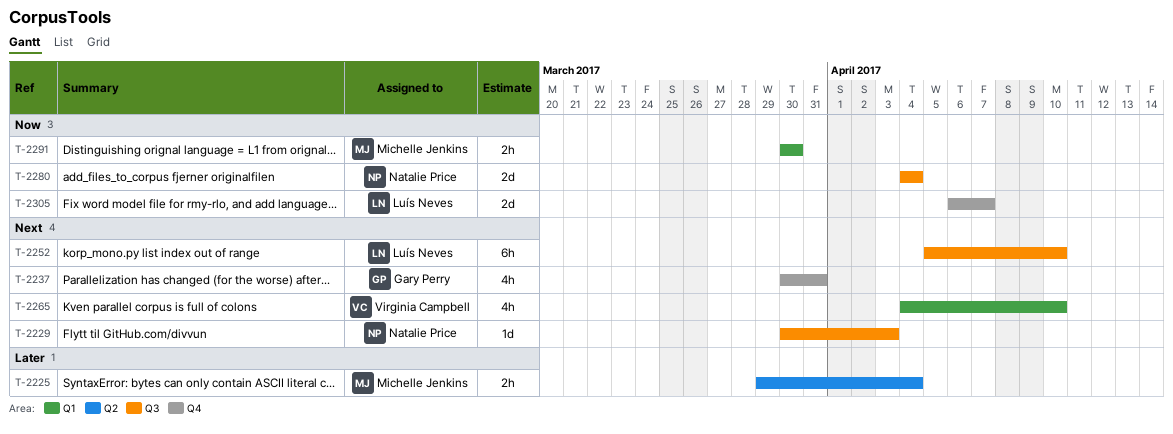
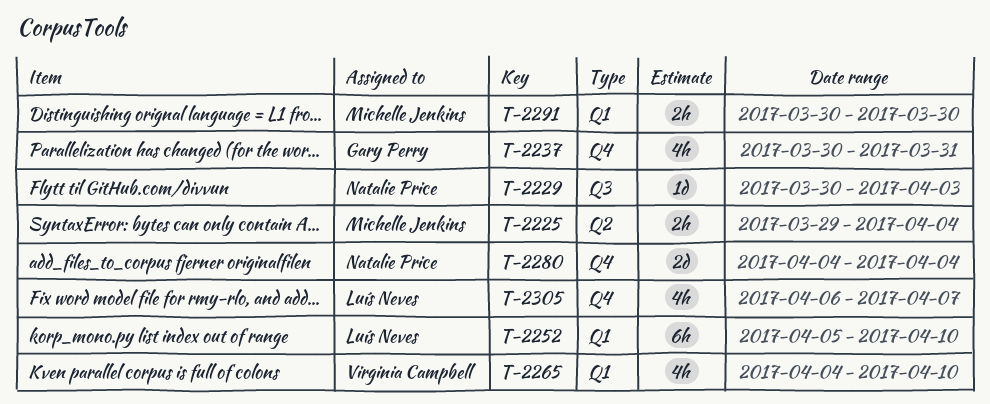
T-2252, label: Q3 -> Q1
T-2280, label: Q3 -> Q4
T-2305, estimate: 2d -> 4h

